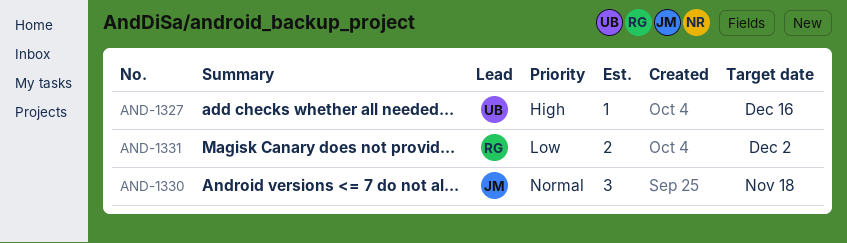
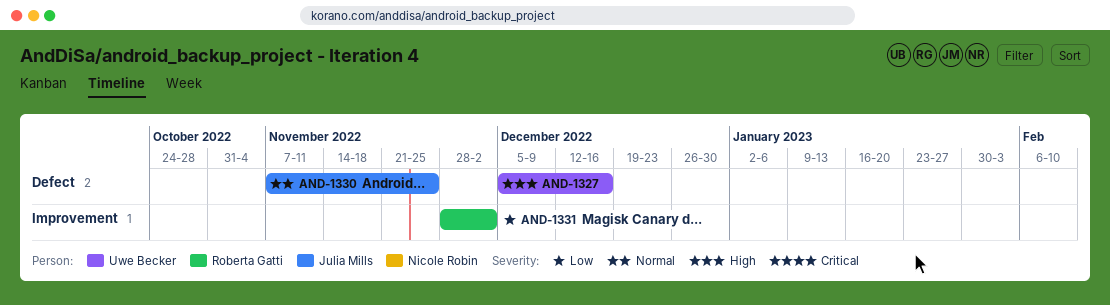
AND-1330, due: Nov 18 -> Nov 25

